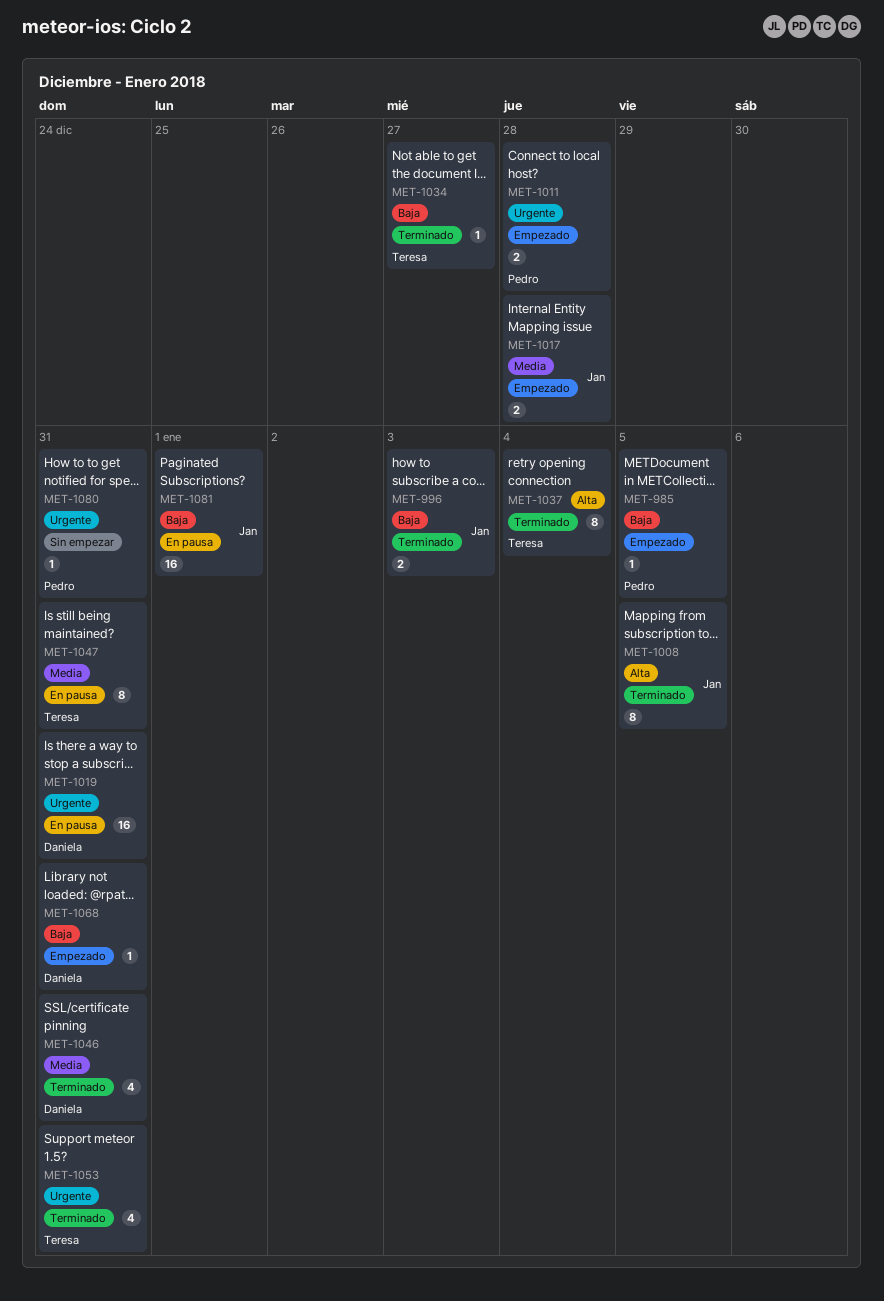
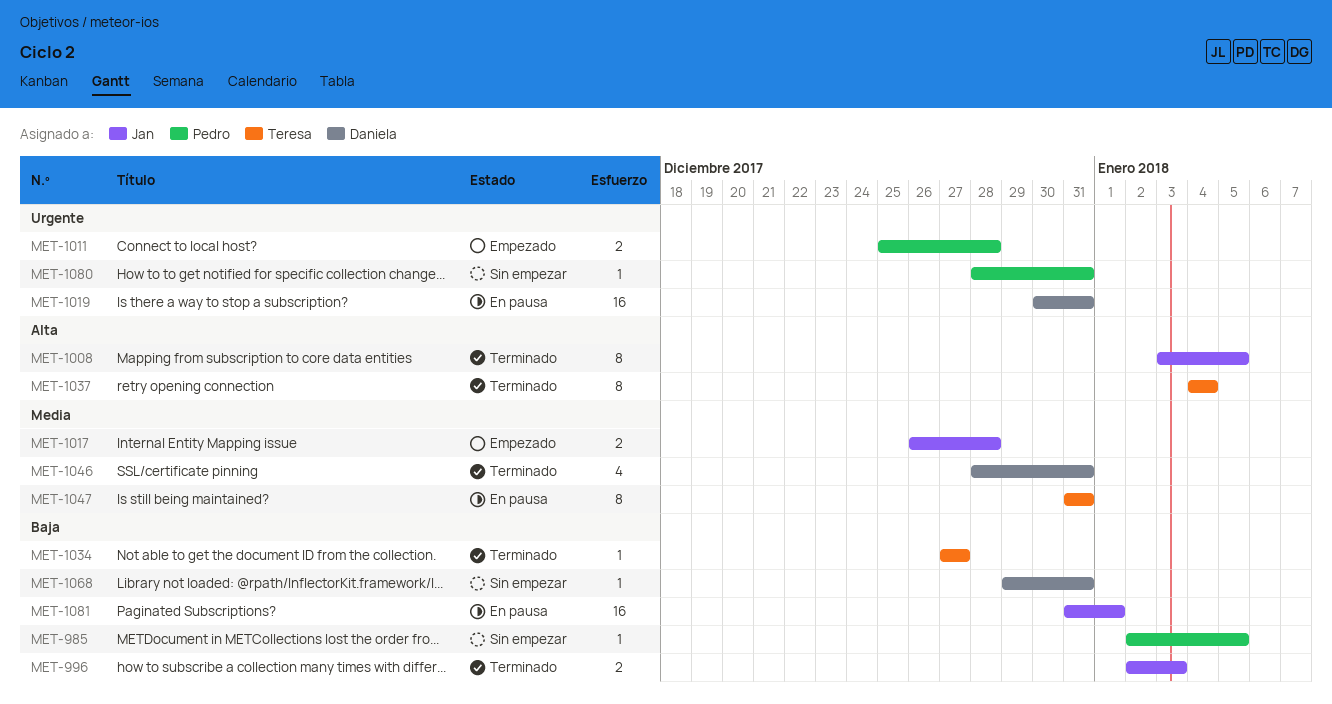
MET-985, status: Empezado -> Sin empezar
MET-1053: present -> none
MET-1068, status: Empezado -> Sin empezar

